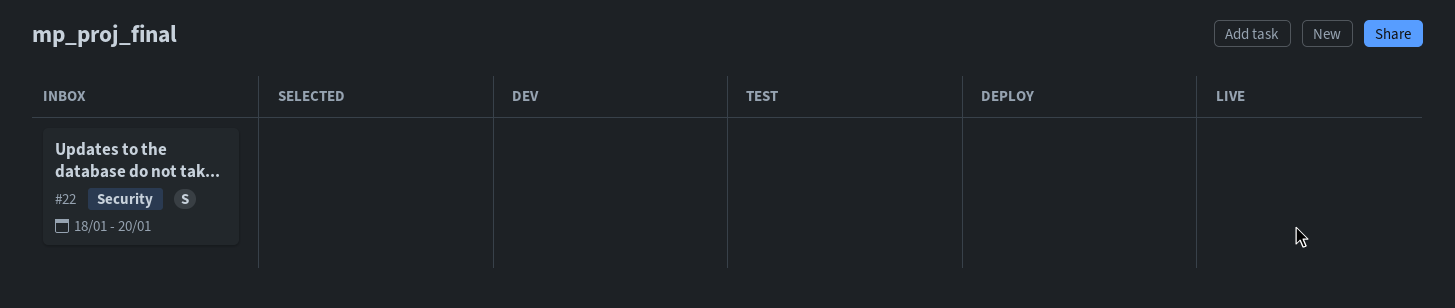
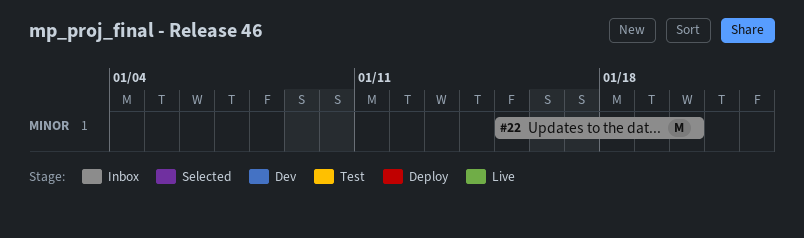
#22, estimate: S -> M
#22, start: Jan 18 -> Jan 15

